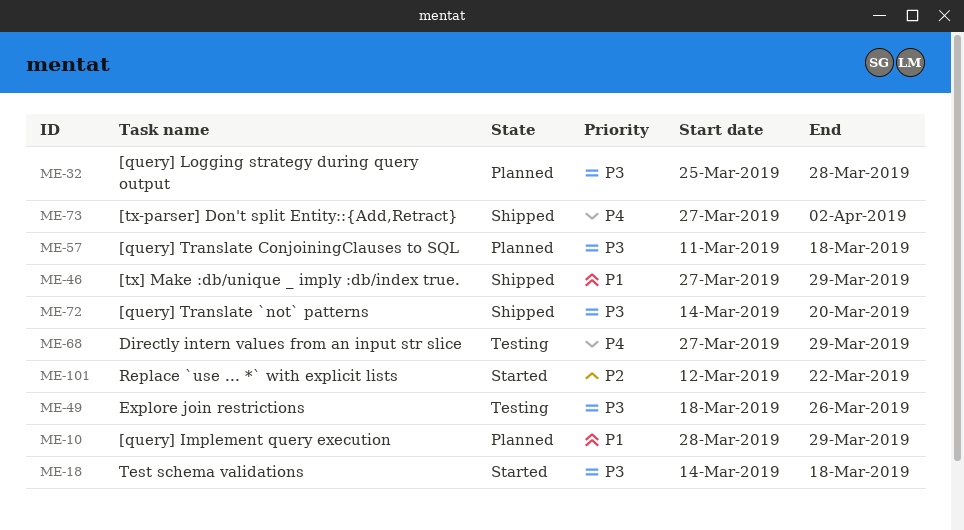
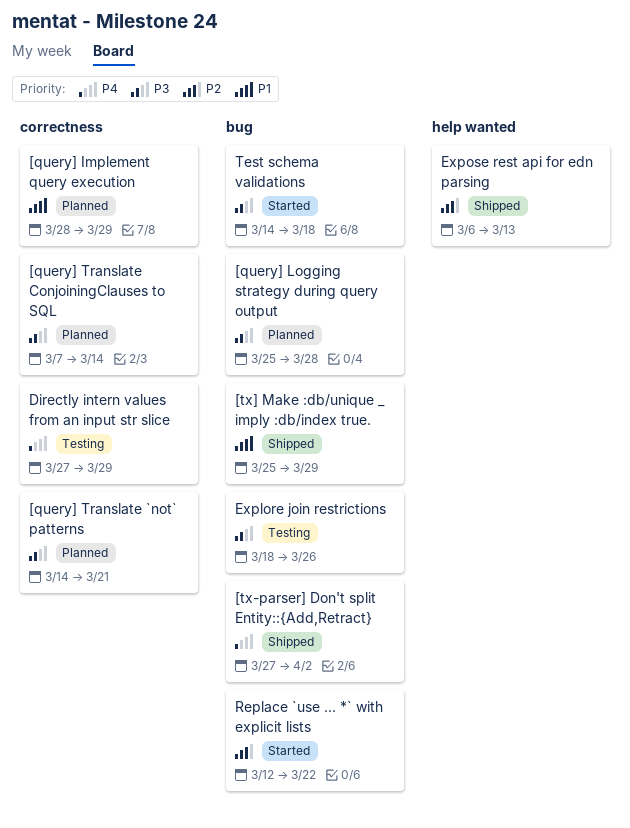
[query] Translate `not` patterns, status: Shipped -> Planned
[query] Translate `not` patterns, due: Mar 20 -> Mar 21
[query] Translate ConjoiningClauses to SQL, start: Mar 11 -> Mar 7
[query] Translate ConjoiningClauses to SQL, due: Mar 18 -> Mar 14
[tx] Make :db/unique _ imply :db/index true., start: Mar 27 -> Mar 25
Expose rest api for edn parsing: none -> present

